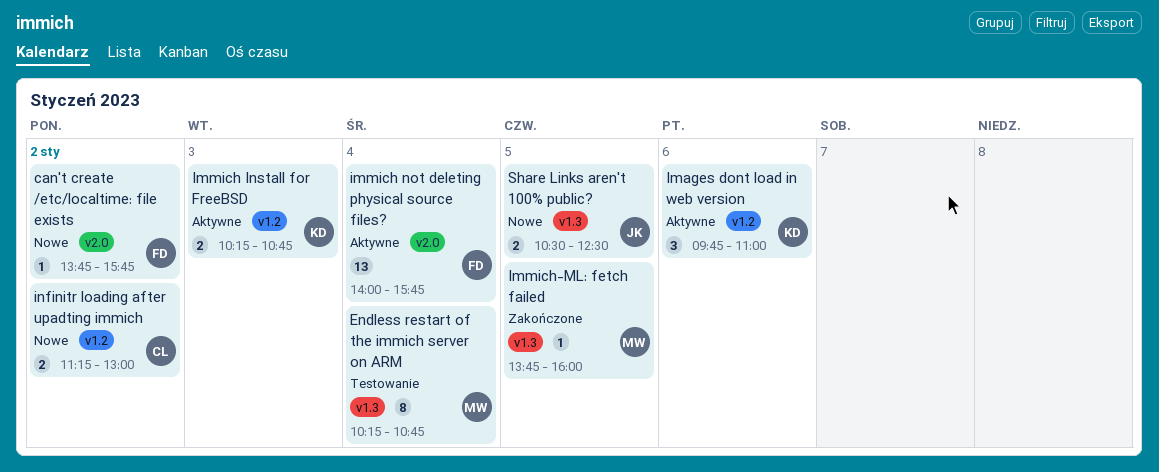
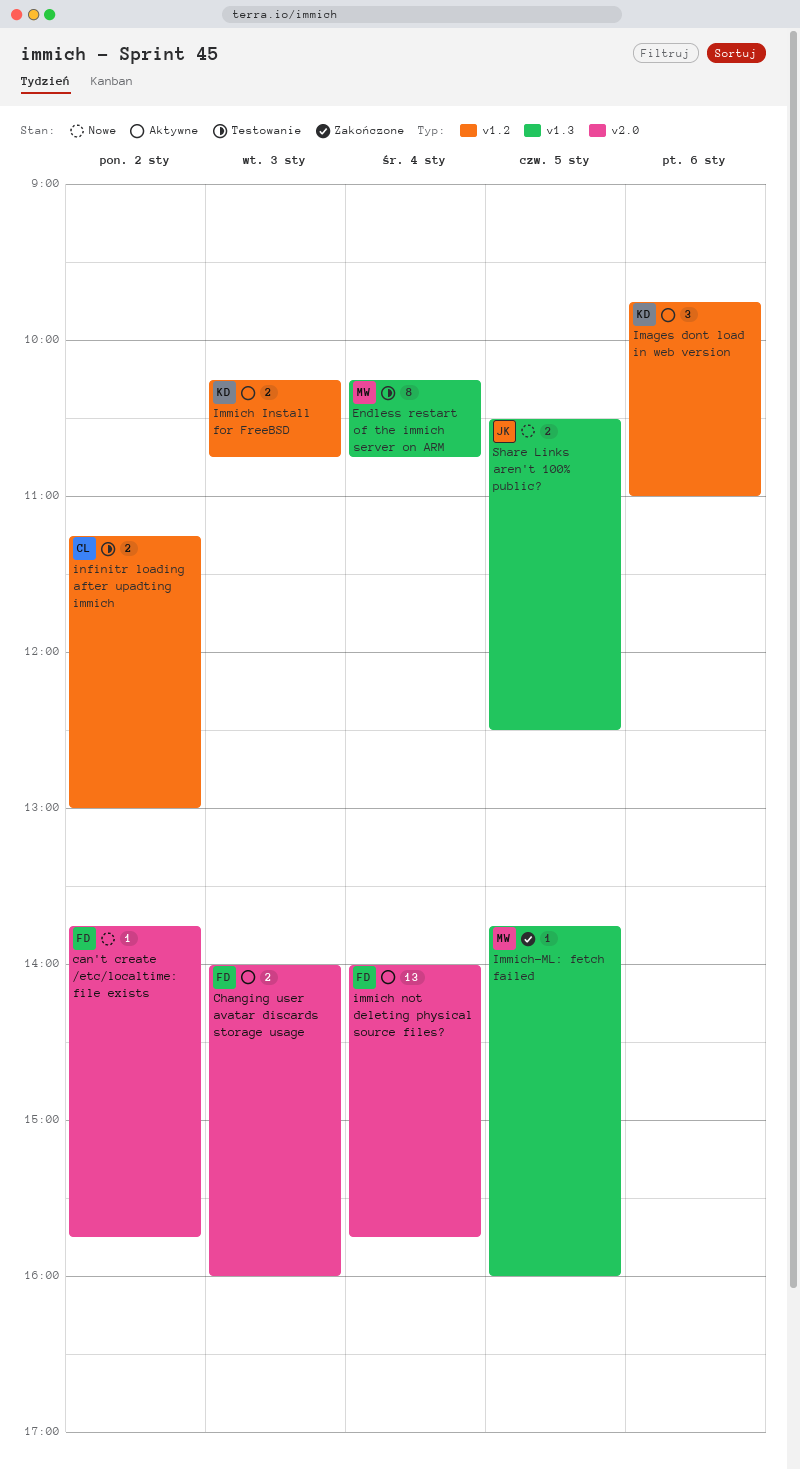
Changing user avatar discards storage usage: none -> present
infinitr loading after upadting immich, status: Nowe -> Testowanie

